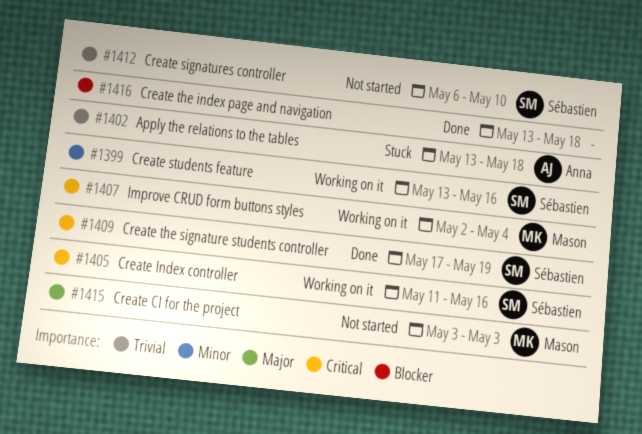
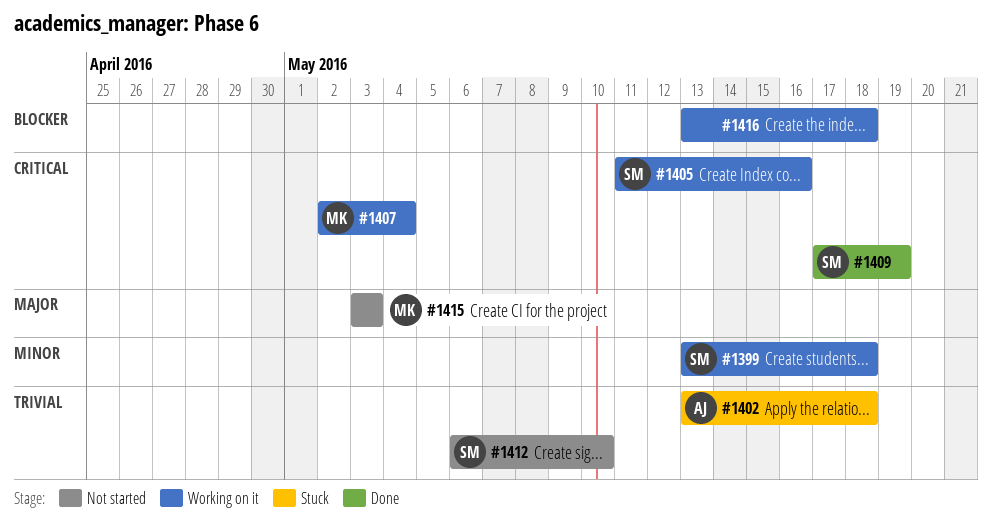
#1399, due: May 16 -> May 18
#1416, status: Done -> Working on it

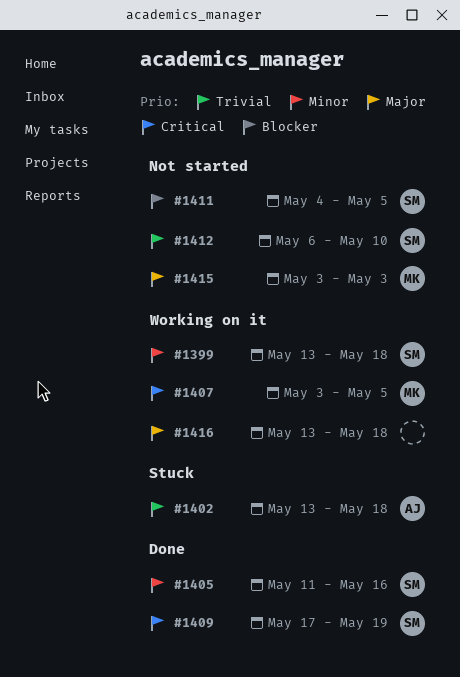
#1405, status: Working on it -> Done
#1405, priority: Critical -> Minor
#1407, start: May 2 -> May 3
#1407, due: May 4 -> May 5
#1411: none -> present
#1416, priority: Blocker -> Major

